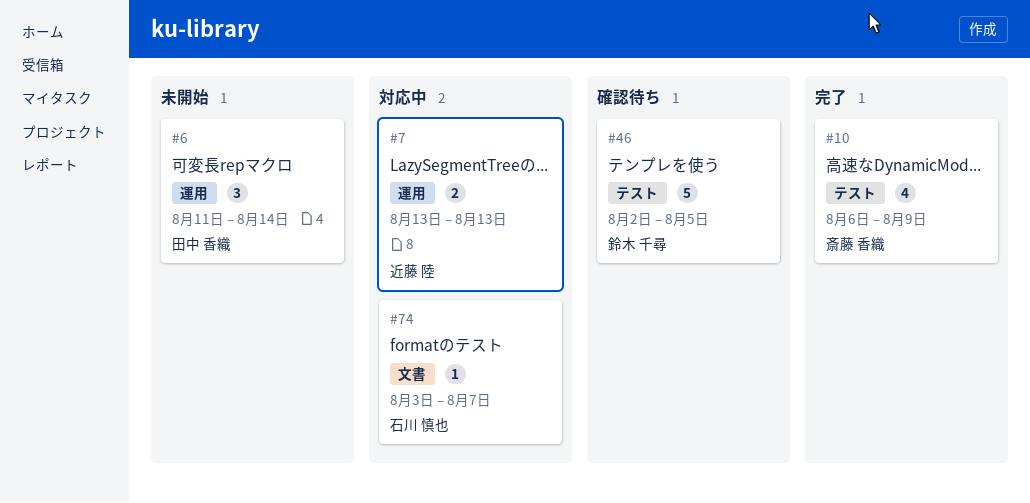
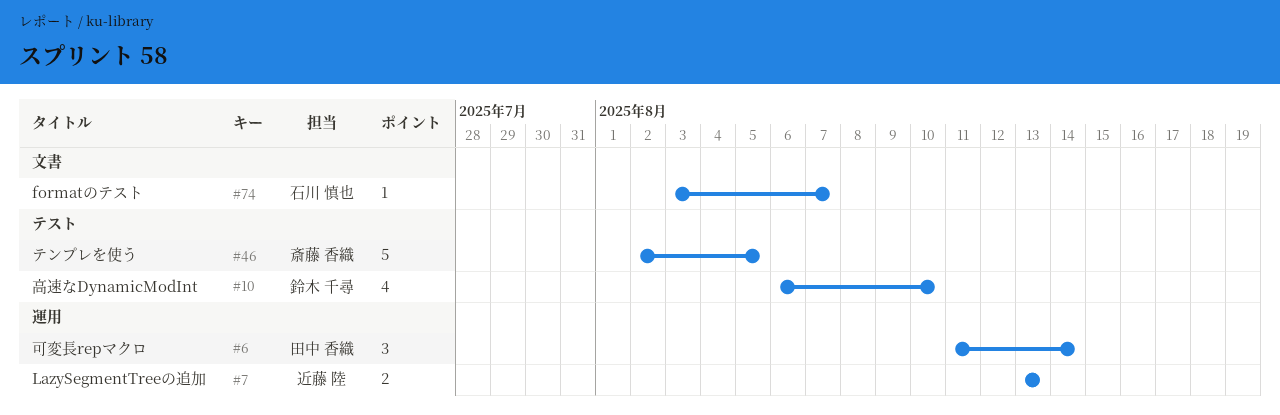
#10, owner: 斎藤 香織 -> 鈴木 千尋
#10, due: Aug 9 -> Aug 10
#46, owner: 鈴木 千尋 -> 斎藤 香織

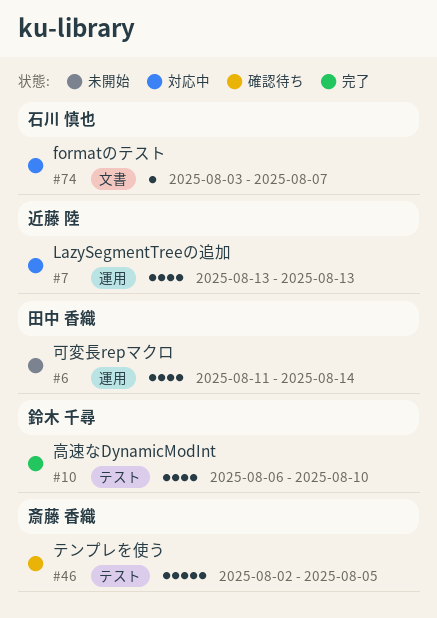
#6, estimate: 3 -> 4
#7, estimate: 2 -> 4

